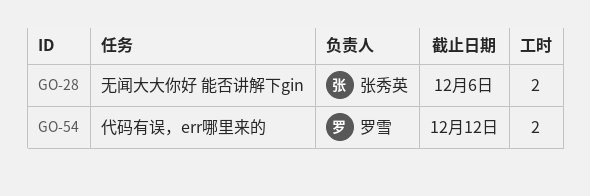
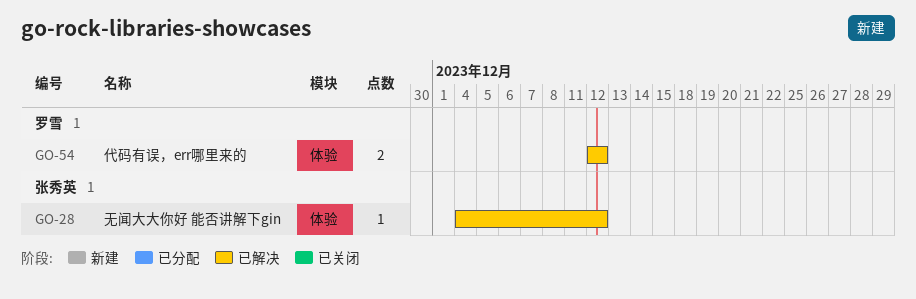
GO-28, estimate: 2 -> 1
GO-28, due: Dec 6 -> Dec 12

